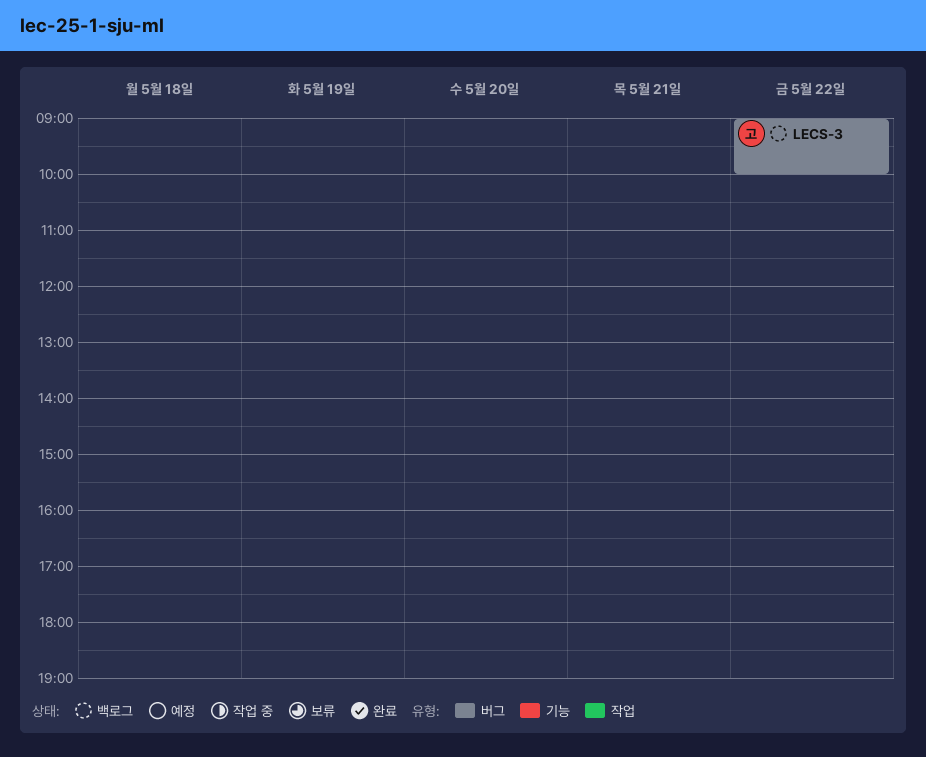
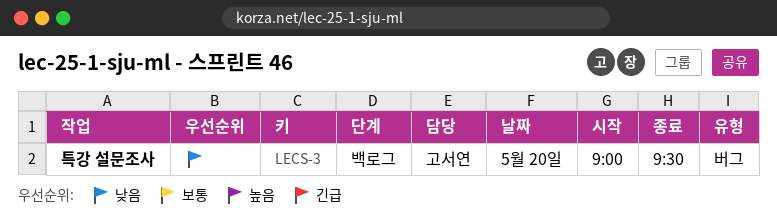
LECS-3, day: May 22 -> May 20
LECS-3, ends: 10:00 -> 09:30

